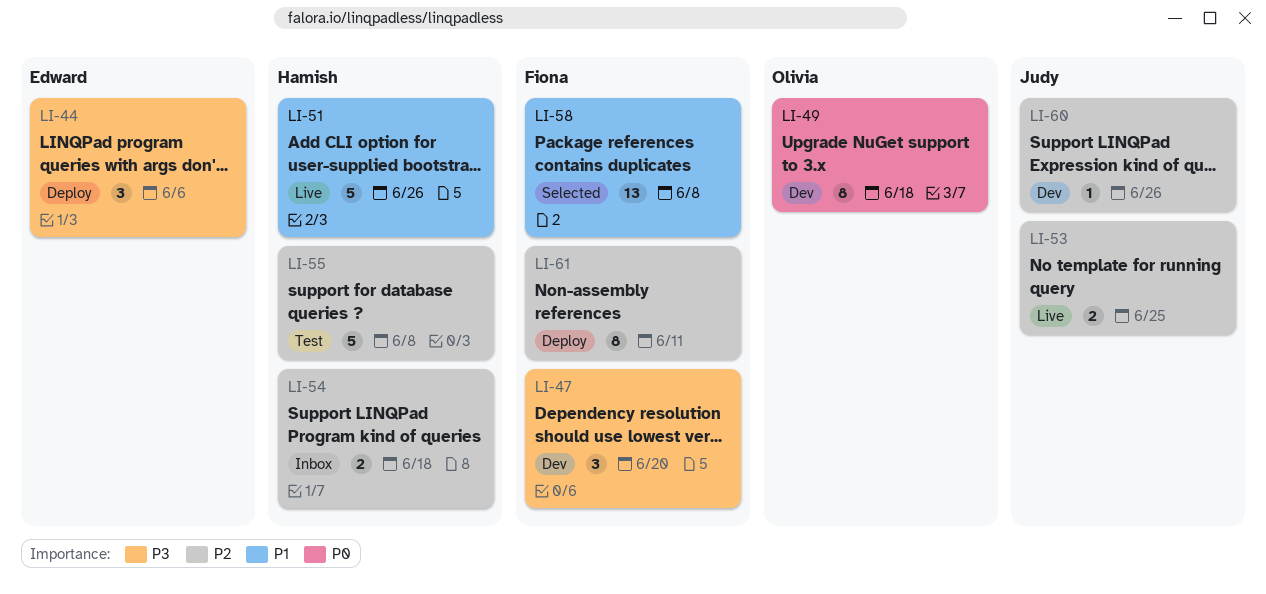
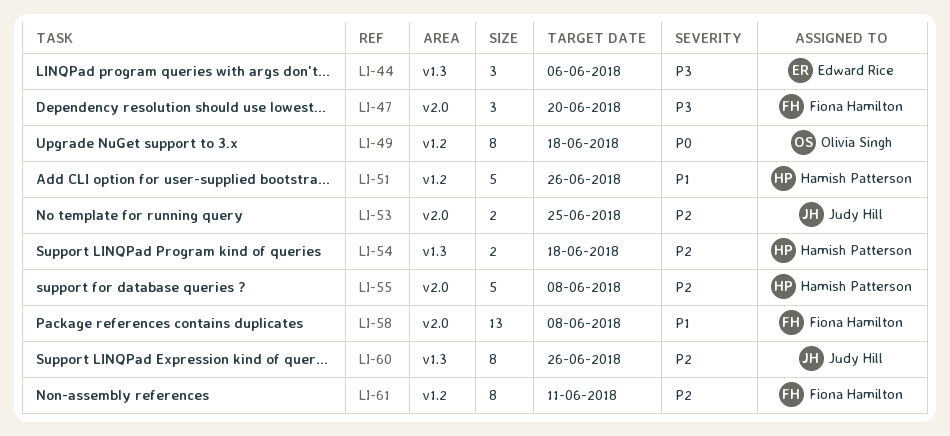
LI-60, estimate: 1 -> 8

